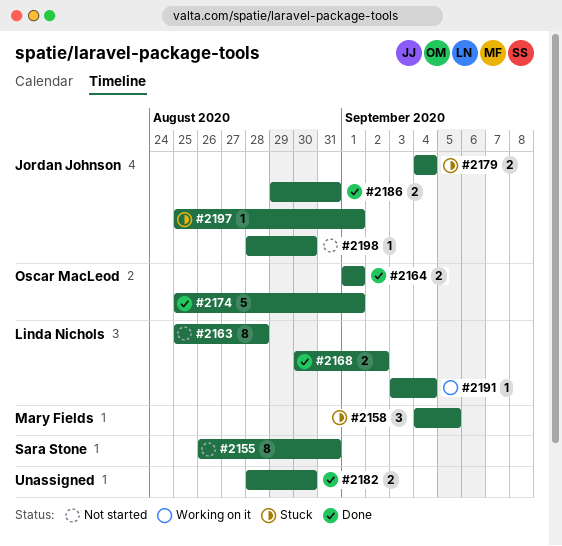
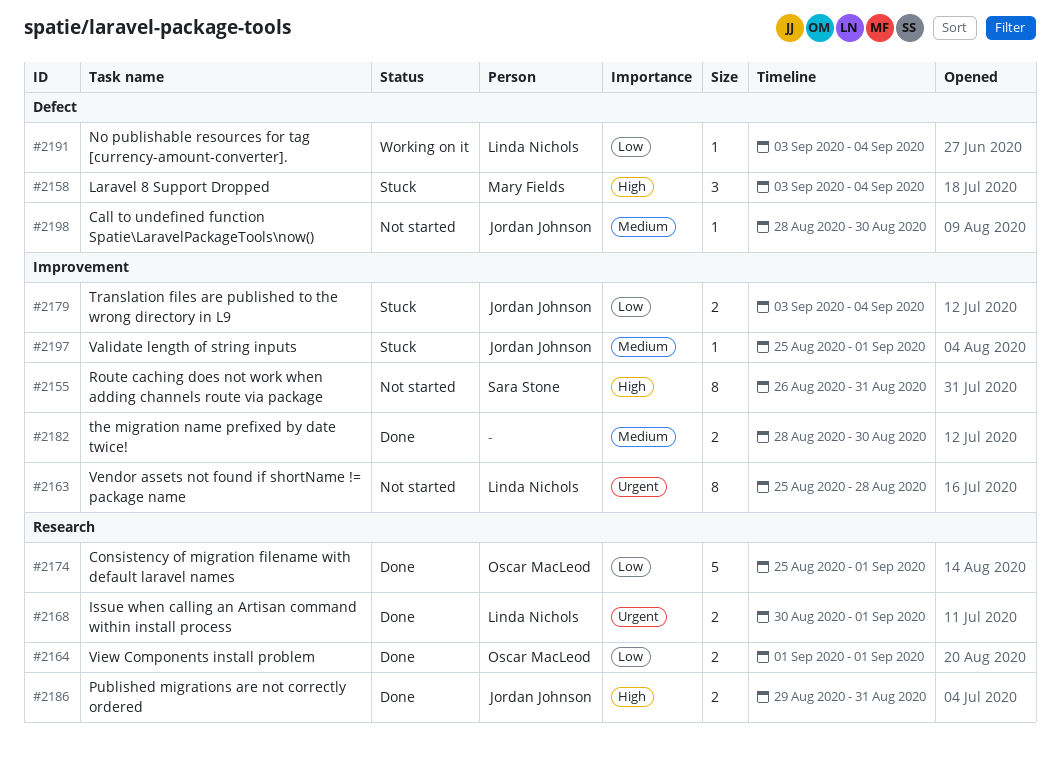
#2158, start: Sep 4 -> Sep 3
#2158, due: Sep 5 -> Sep 4
#2168, due: Sep 2 -> Sep 1
#2179, start: Sep 4 -> Sep 3

